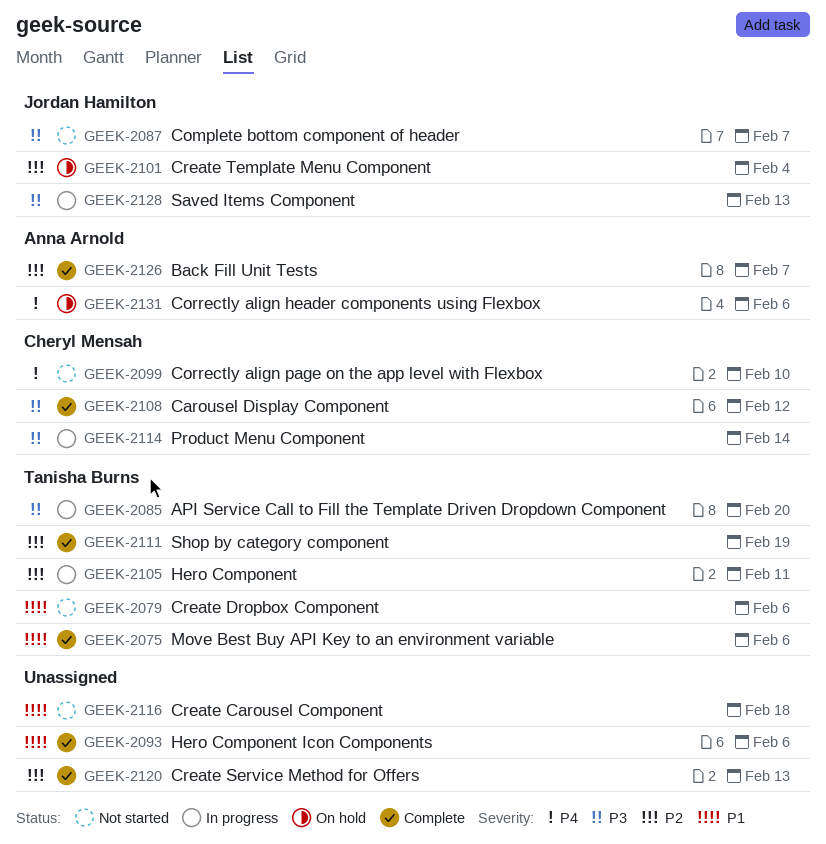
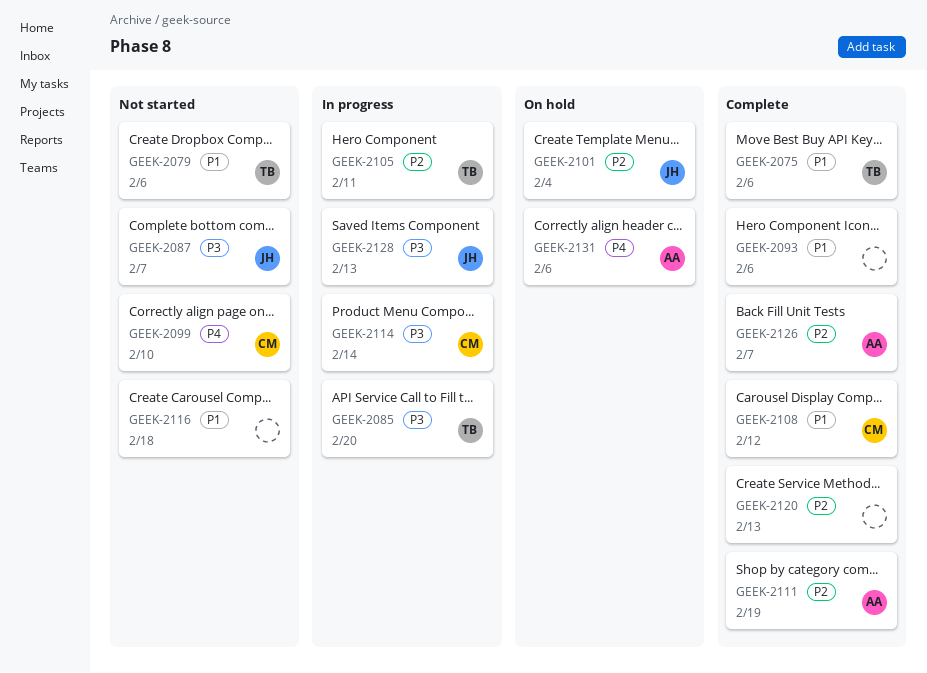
GEEK-2108, priority: P3 -> P1
GEEK-2111, owner: Tanisha Burns -> Anna Arnold

